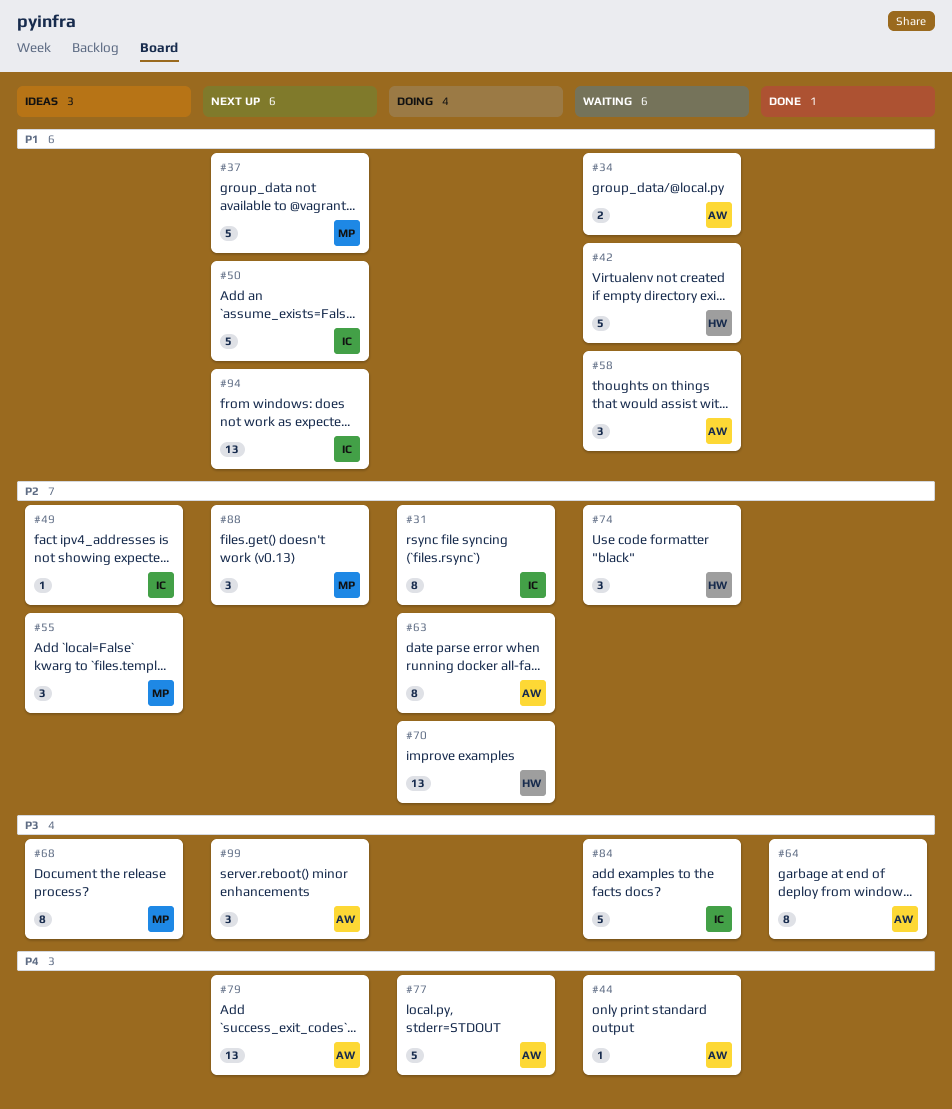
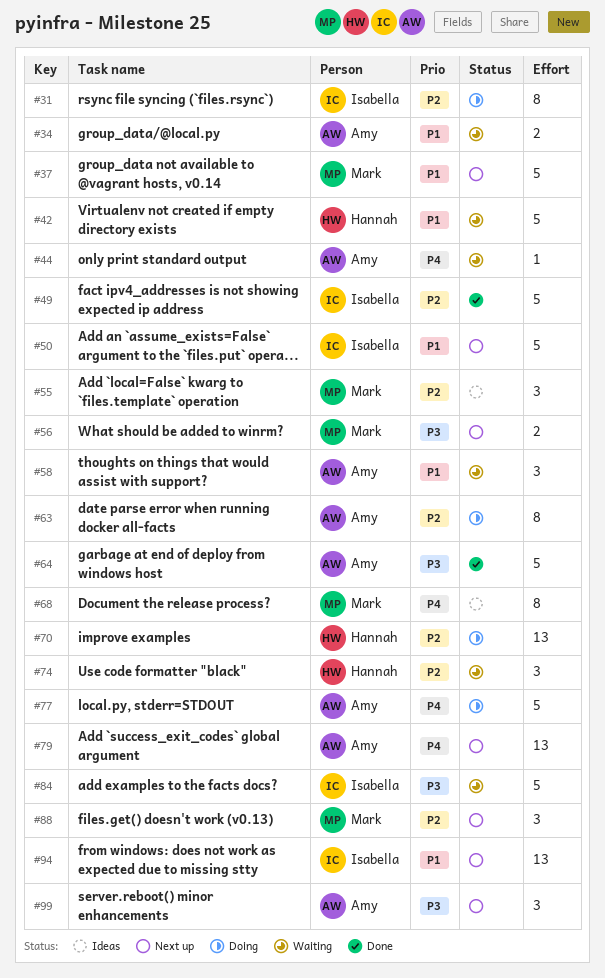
#49, status: Ideas -> Done
#49, estimate: 1 -> 5
#56: none -> present
#64, estimate: 8 -> 5
#68, priority: P3 -> P4

